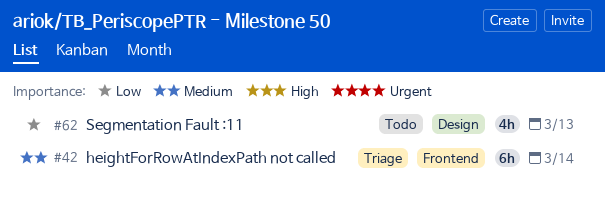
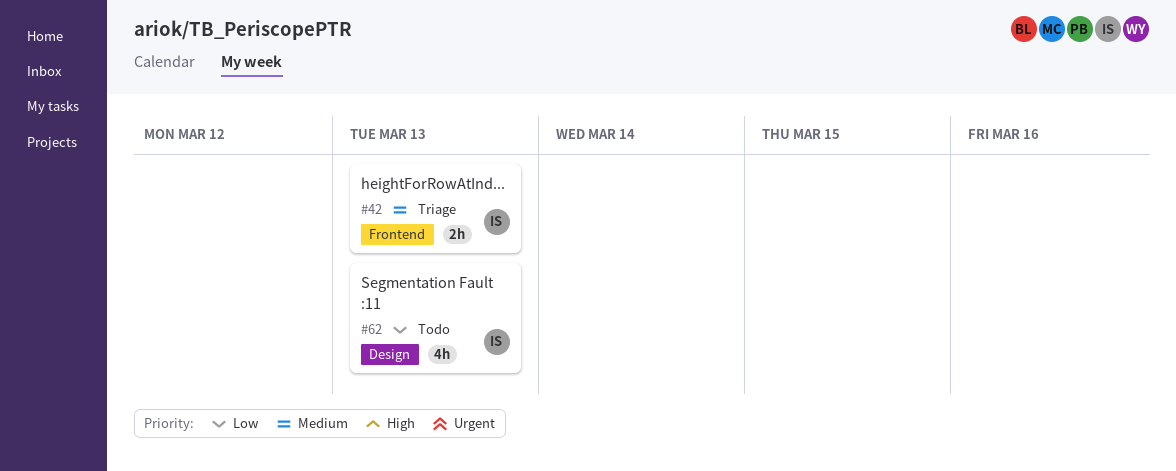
#42, estimate: 6h -> 2h
#42, due: Mar 14 -> Mar 13

